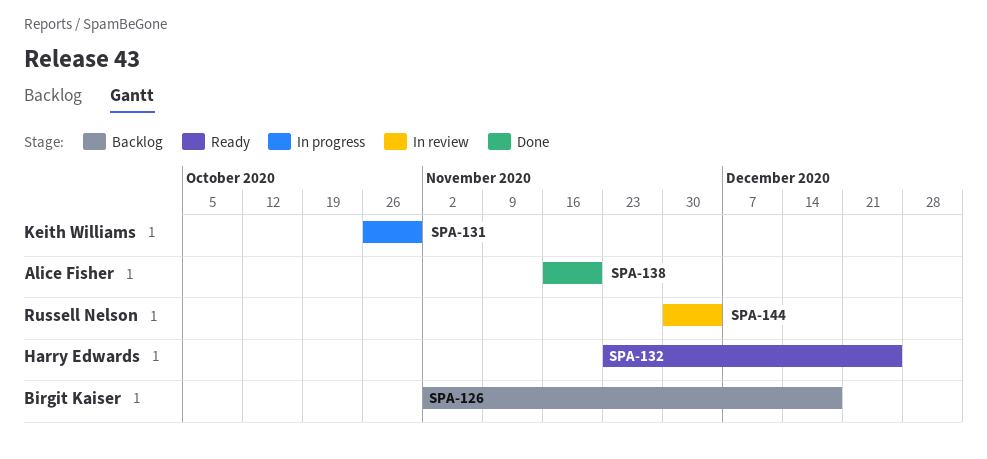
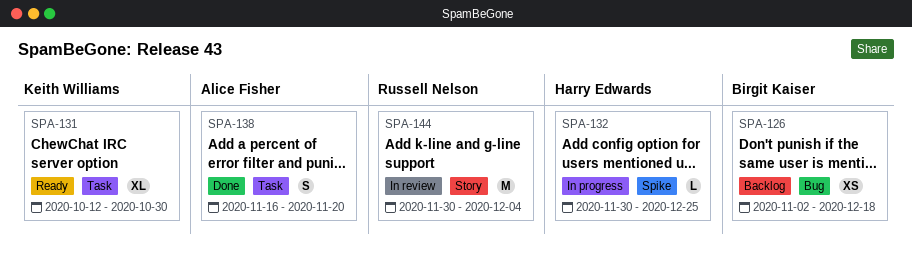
SPA-131, status: In progress -> Ready
SPA-131, start: Oct 26 -> Oct 12
SPA-132, status: Ready -> In progress
SPA-132, start: Nov 23 -> Nov 30

